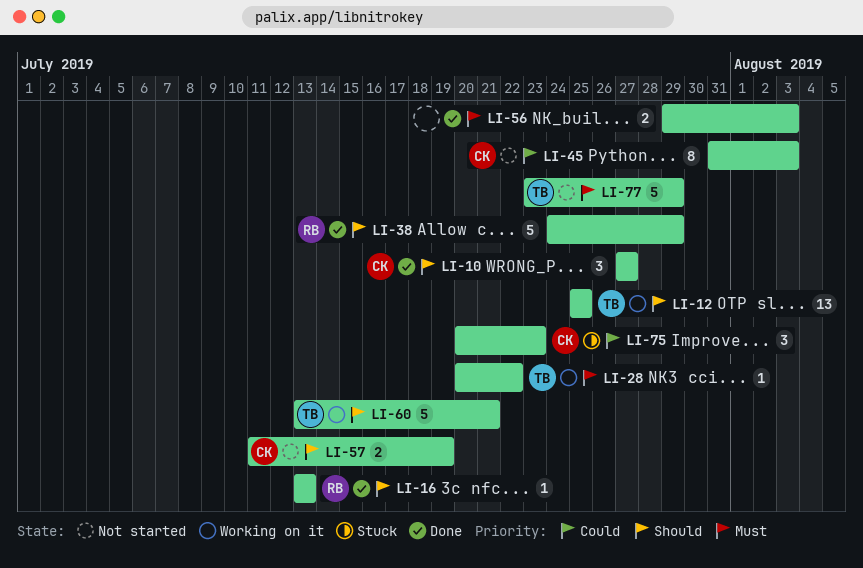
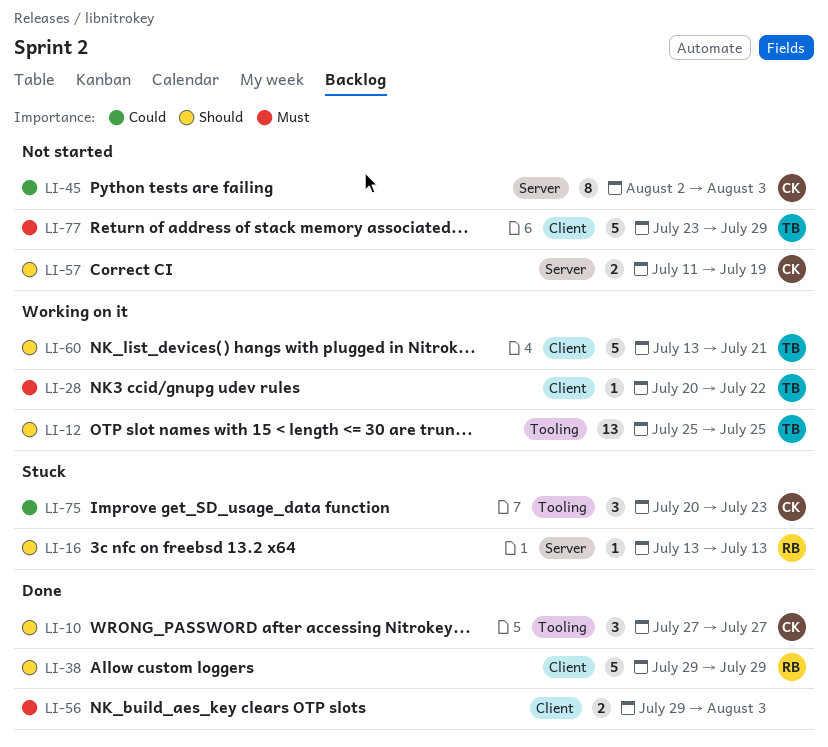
LI-16, status: Done -> Stuck
LI-38, start: Jul 24 -> Jul 29
LI-45, start: Jul 31 -> Aug 2

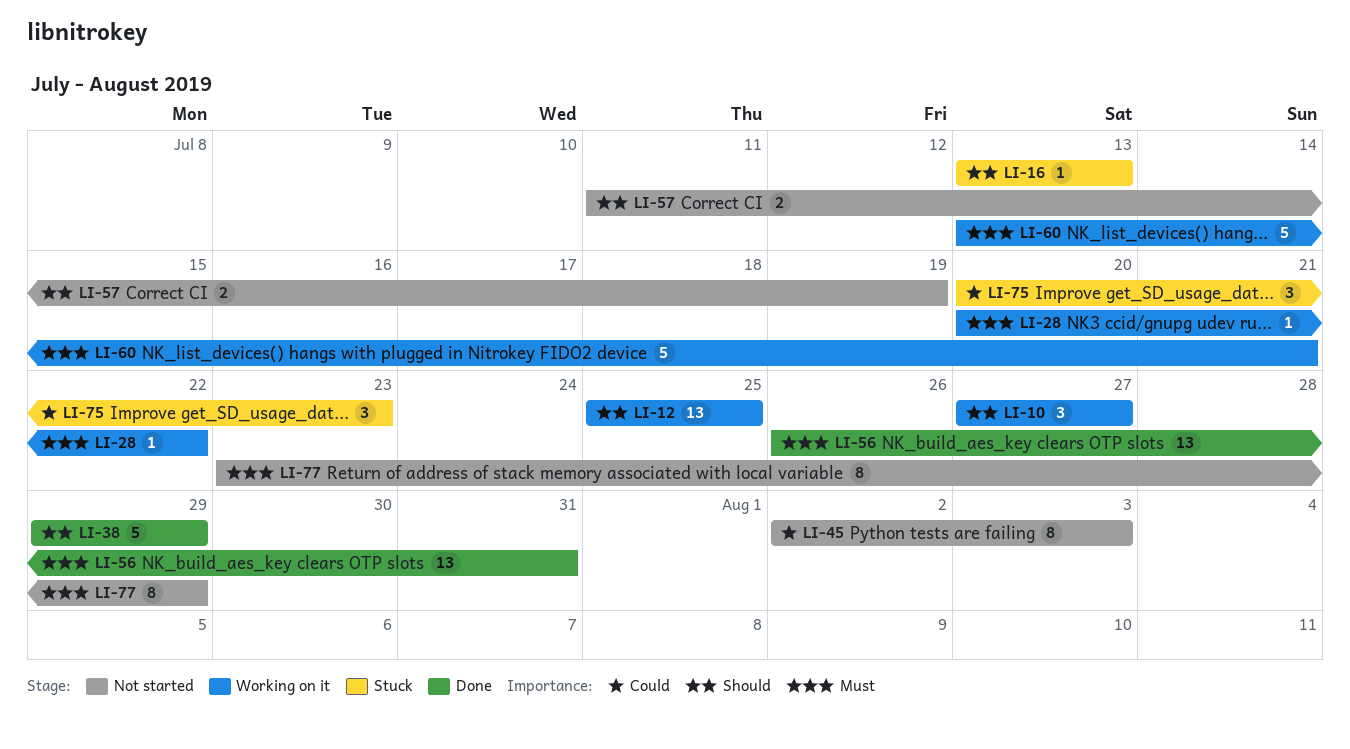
LI-10, status: Done -> Working on it
LI-56, estimate: 2 -> 13
LI-56, start: Jul 29 -> Jul 26
LI-56, due: Aug 3 -> Jul 31
LI-60, priority: Should -> Must
LI-77, estimate: 5 -> 8

